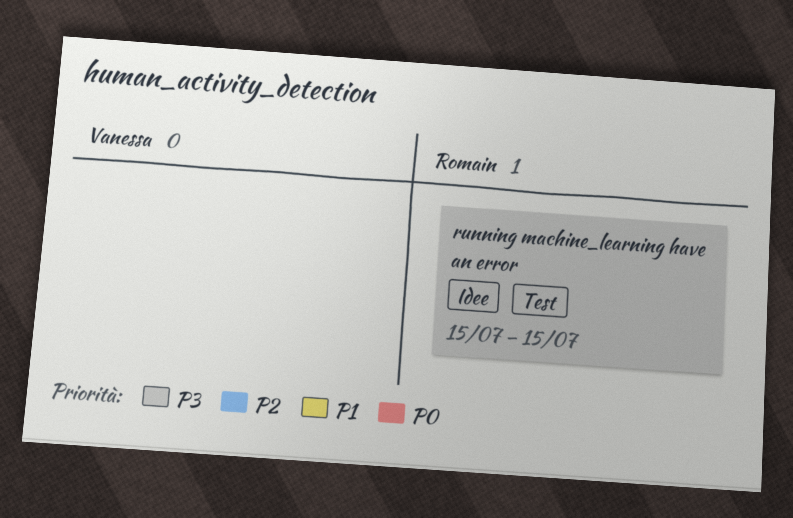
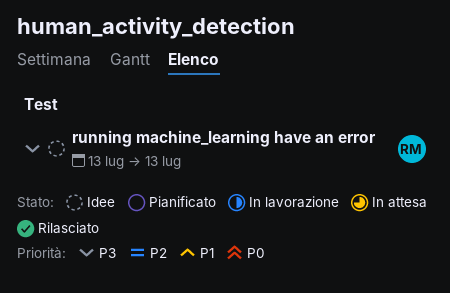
running machine_learning have an error, start: Jul 15 -> Jul 13
running machine_learning have an error, due: Jul 15 -> Jul 13

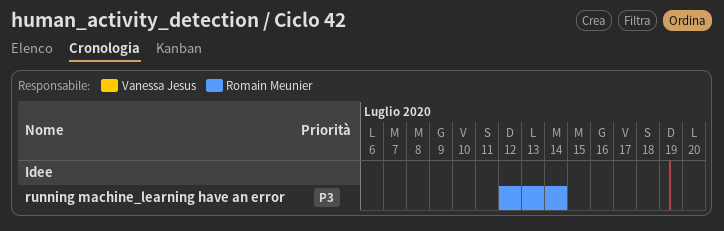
running machine_learning have an error, start: Jul 13 -> Jul 12
running machine_learning have an error, due: Jul 13 -> Jul 14

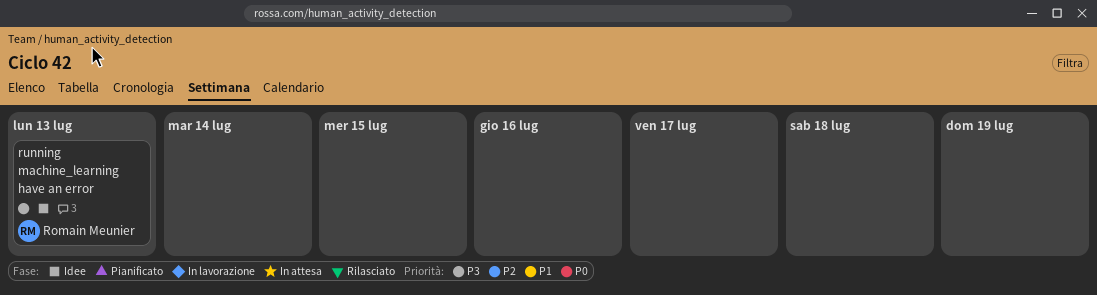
running machine_learning have an error, due: Jul 14 -> Jul 13

